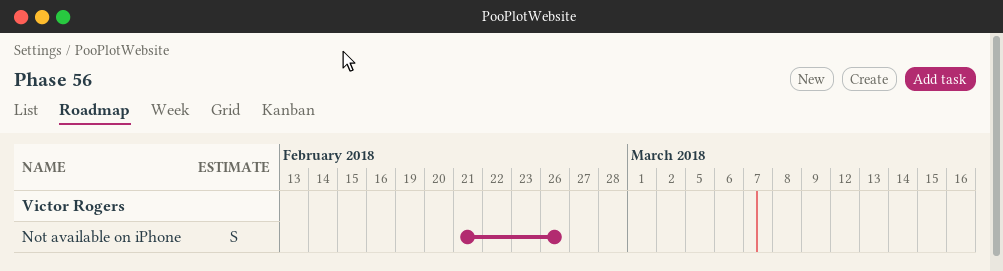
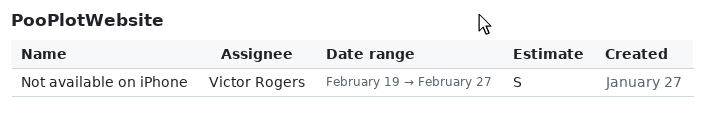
Not available on iPhone, start: Feb 21 -> Feb 19
Not available on iPhone, due: Feb 26 -> Feb 27

